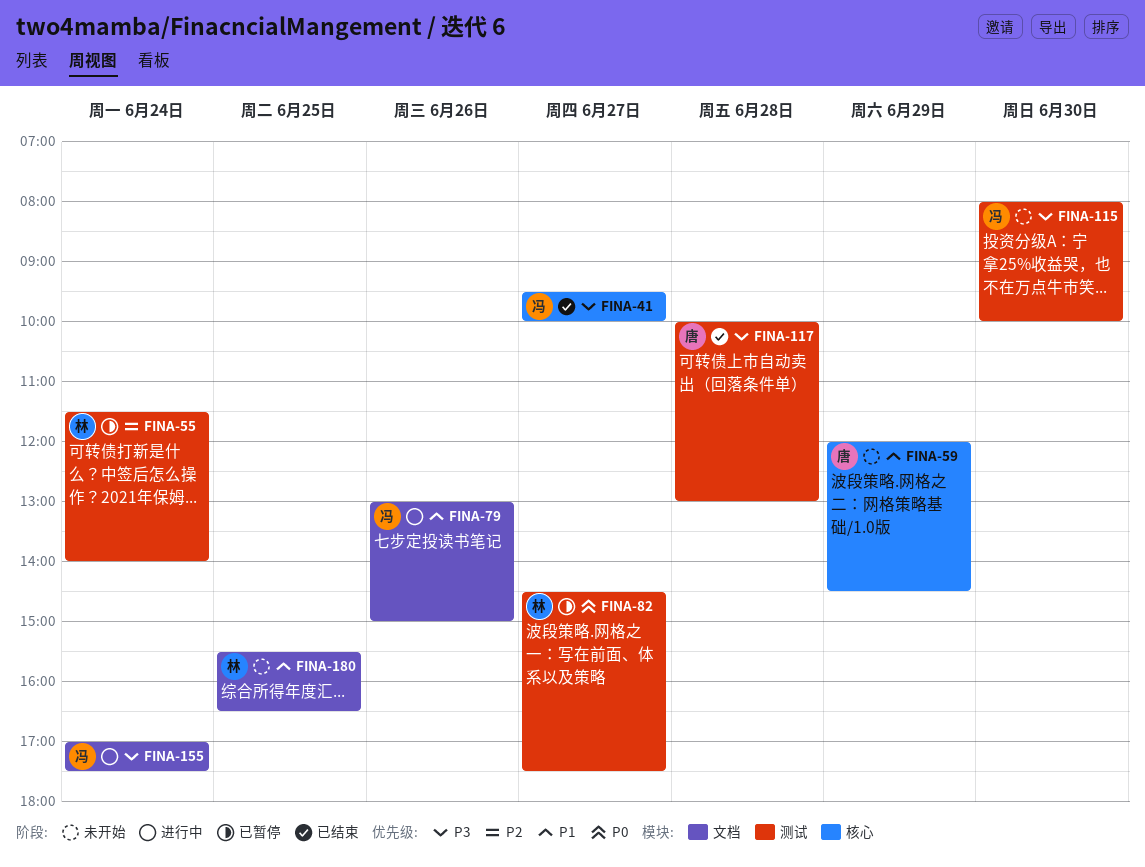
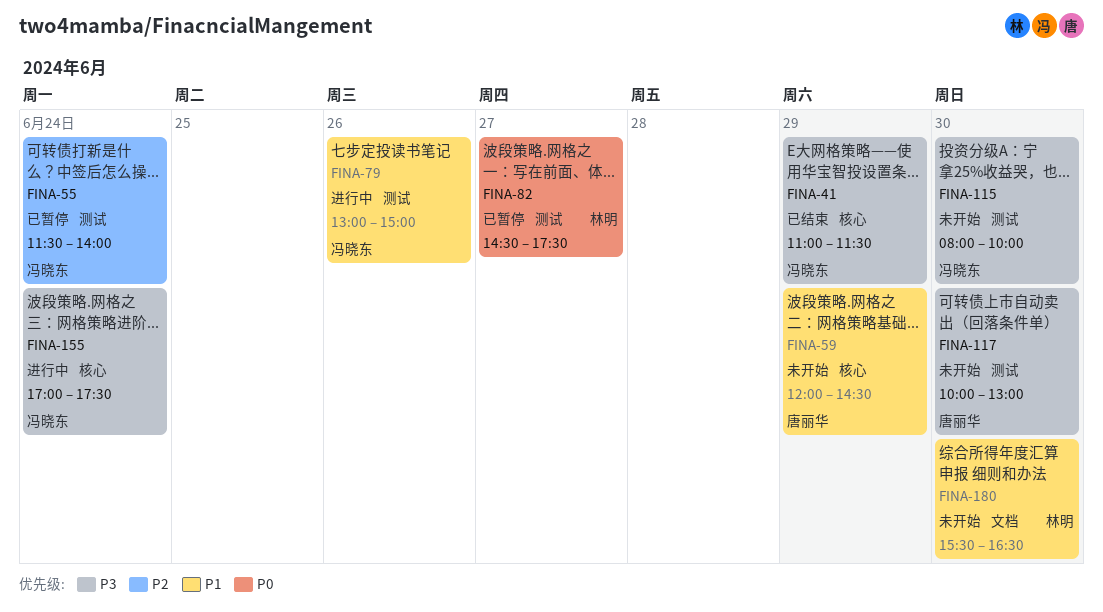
FINA-41, day: Jun 27 -> Jun 29
FINA-41, begins: 09:30 -> 11:00
FINA-41, ends: 10:00 -> 11:30
FINA-55, owner: 林明 -> 冯晓东
FINA-79, label: 文档 -> 测试
FINA-117, status: 已结束 -> 未开始
FINA-117, day: Jun 28 -> Jun 30
FINA-155, label: 文档 -> 核心
FINA-180, day: Jun 25 -> Jun 30

